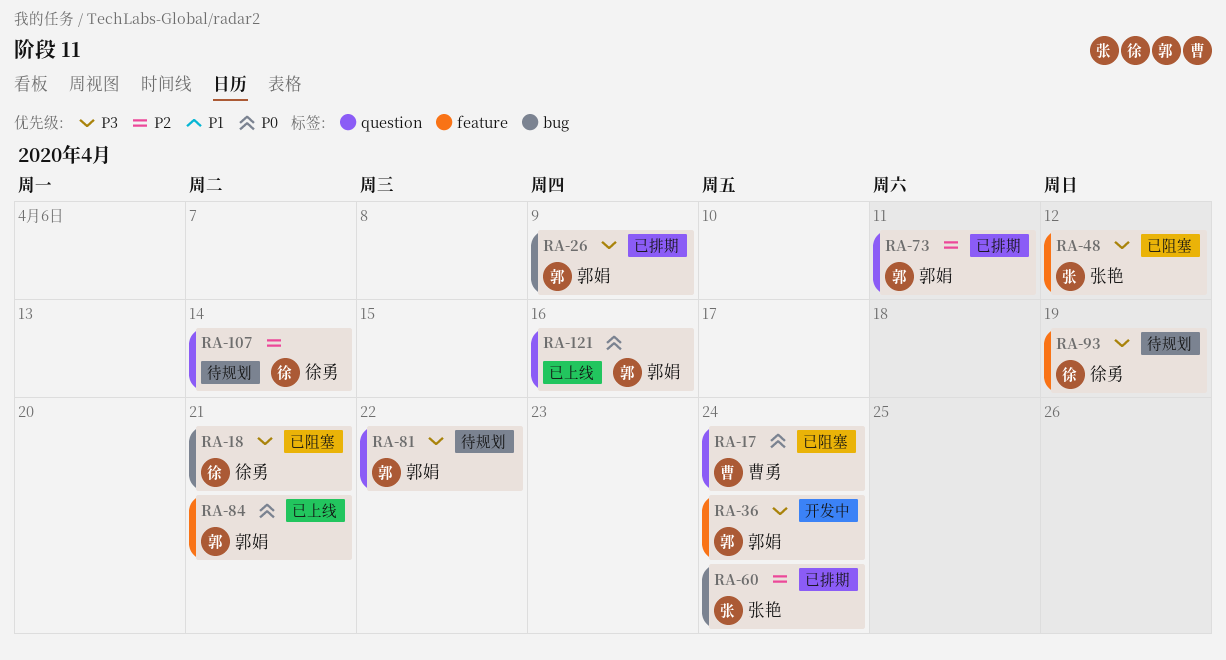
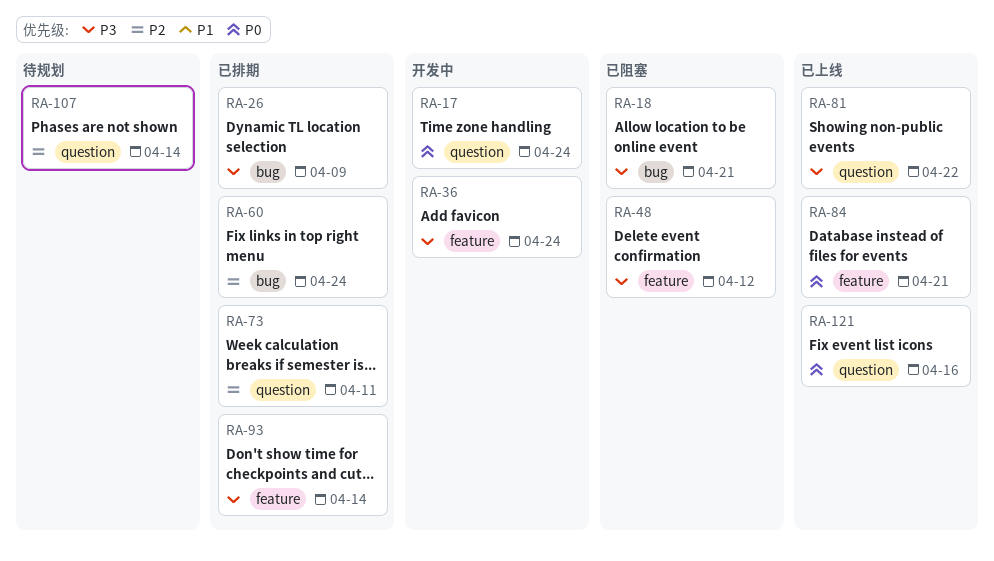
RA-17, status: 已阻塞 -> 开发中
RA-81, status: 待规划 -> 已上线
RA-93, status: 待规划 -> 已排期
RA-93, due: Apr 19 -> Apr 14

